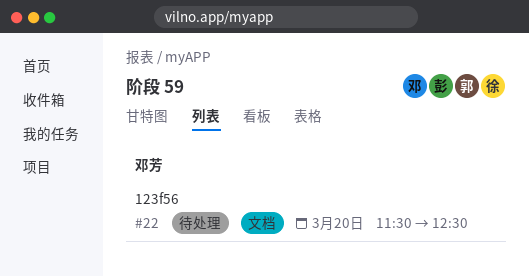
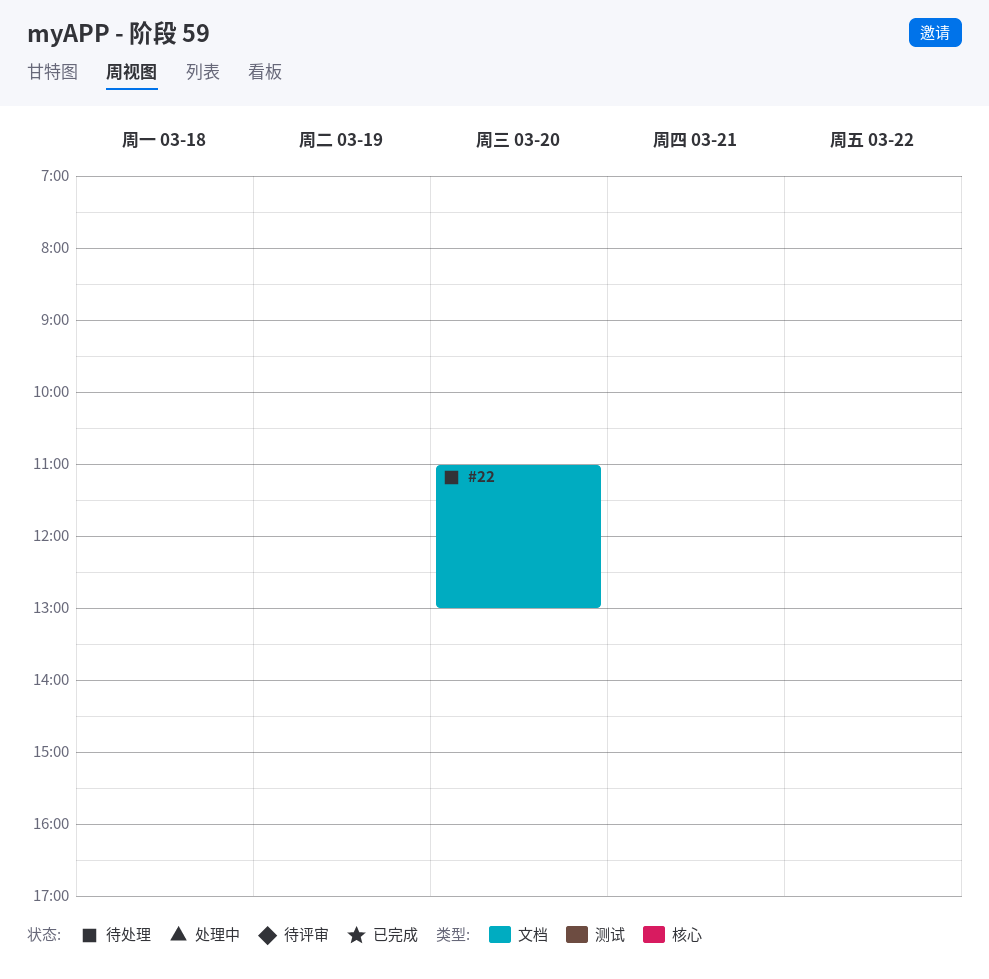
#22, begins: 11:30 -> 11:00
#22, ends: 12:30 -> 13:00

